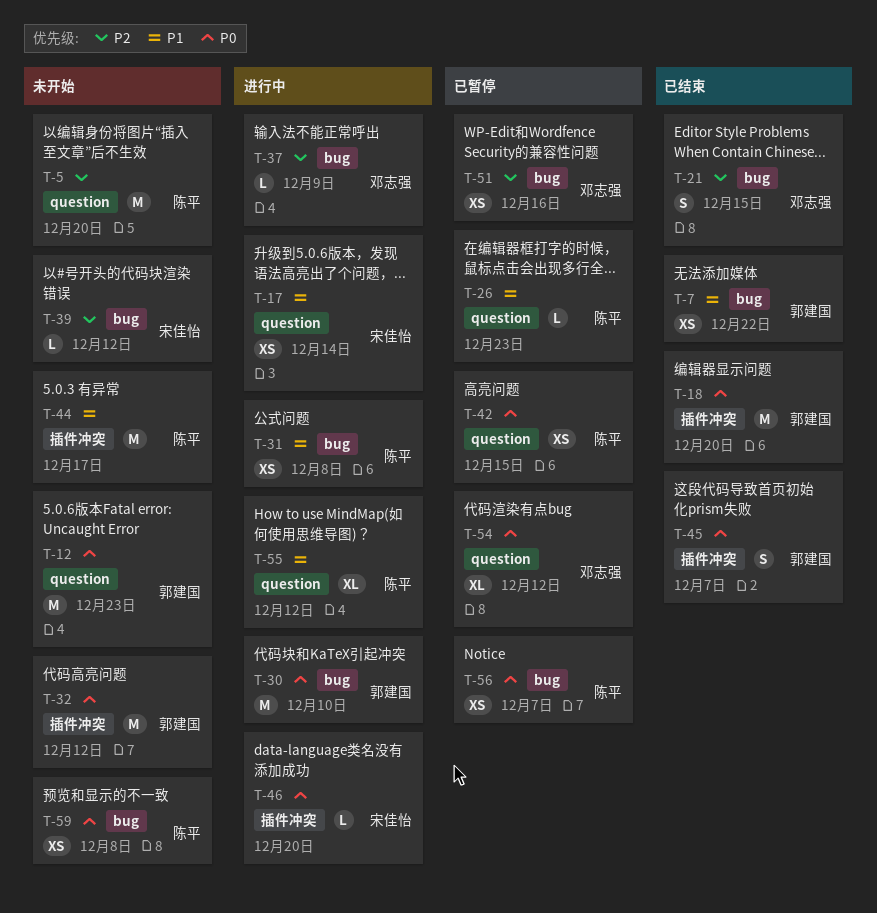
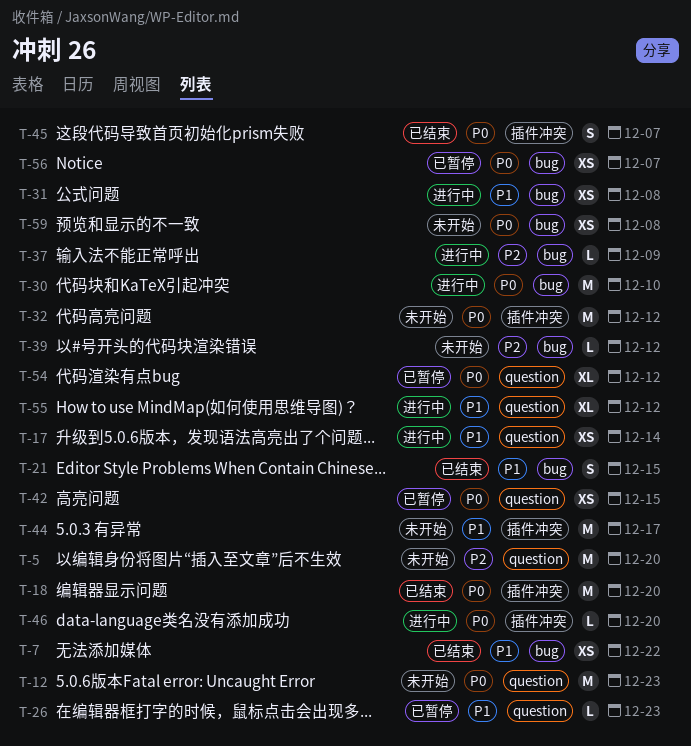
T-21, priority: P2 -> P1
T-51: present -> none

